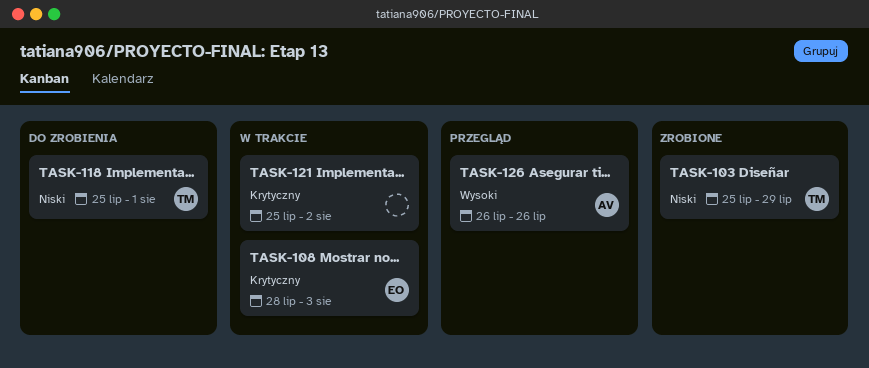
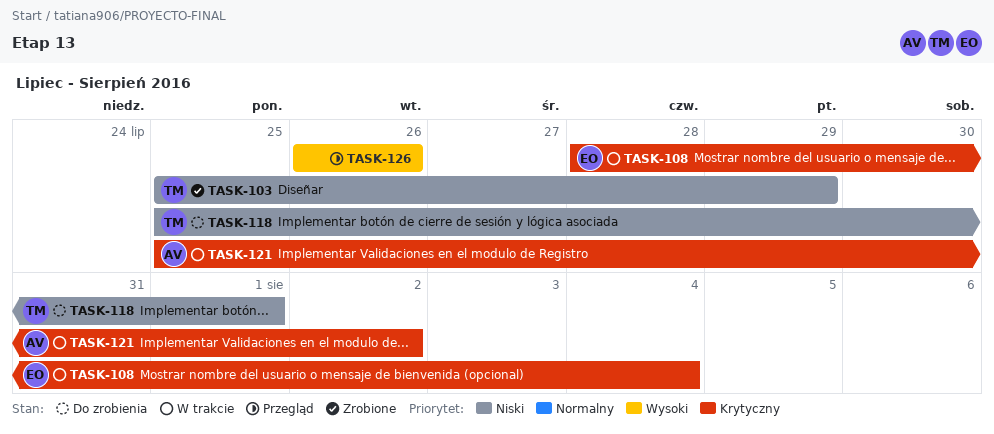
TASK-108, due: Aug 3 -> Aug 4
TASK-121, owner: none -> AV
TASK-126, owner: AV -> none

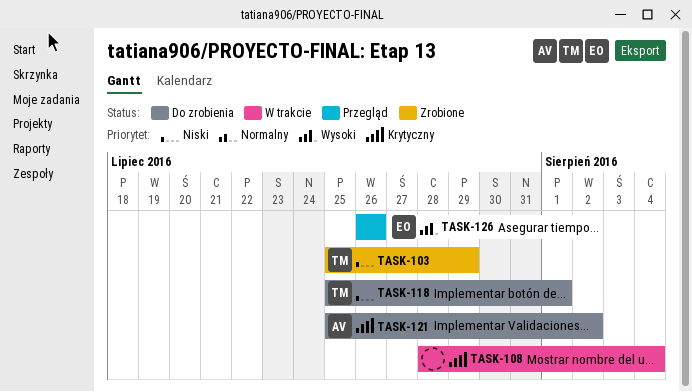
TASK-108, owner: EO -> none
TASK-121, status: W trakcie -> Do zrobienia
TASK-126, owner: none -> EO

